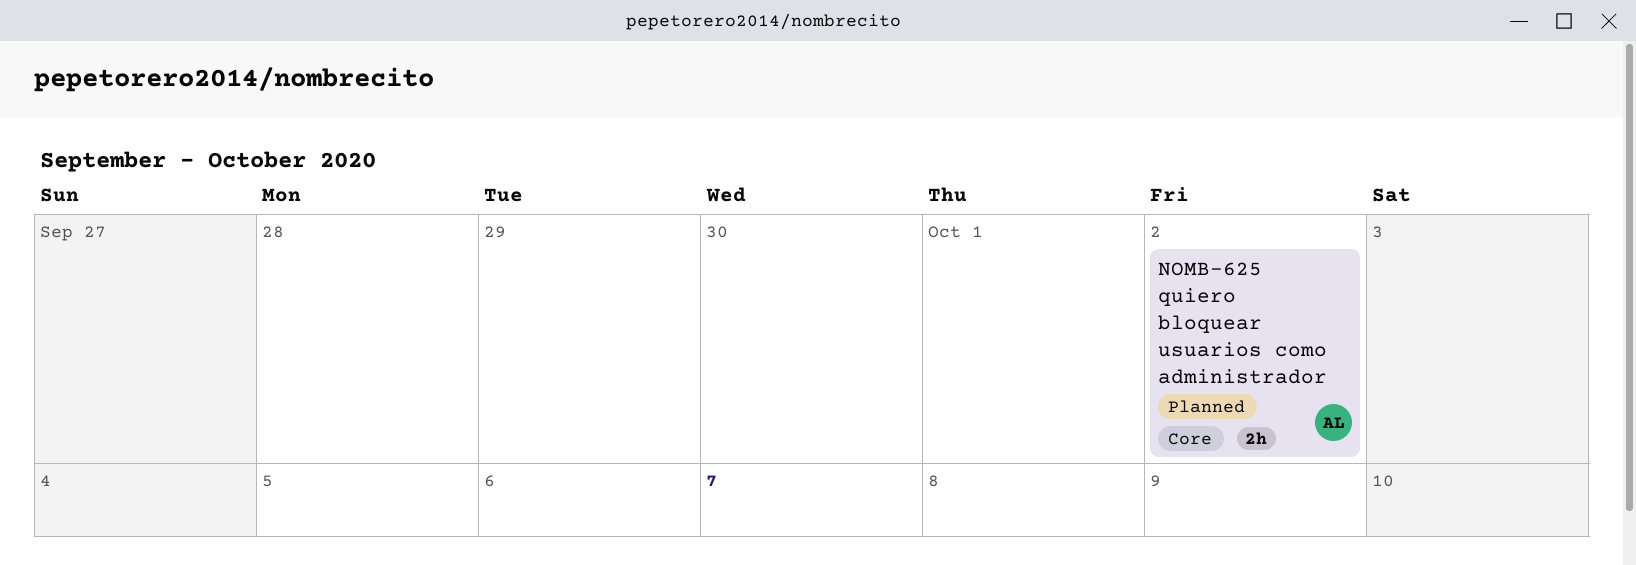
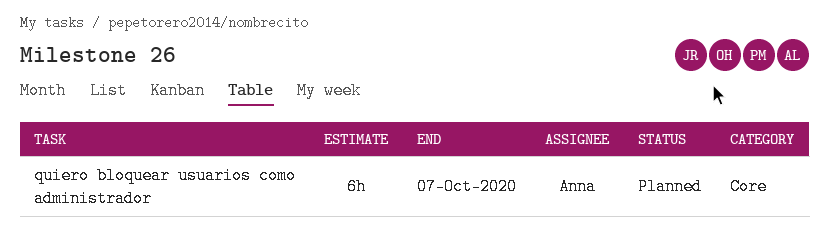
quiero bloquear usuarios como administrador, estimate: 2h -> 6h
quiero bloquear usuarios como administrador, due: Oct 2 -> Oct 7

